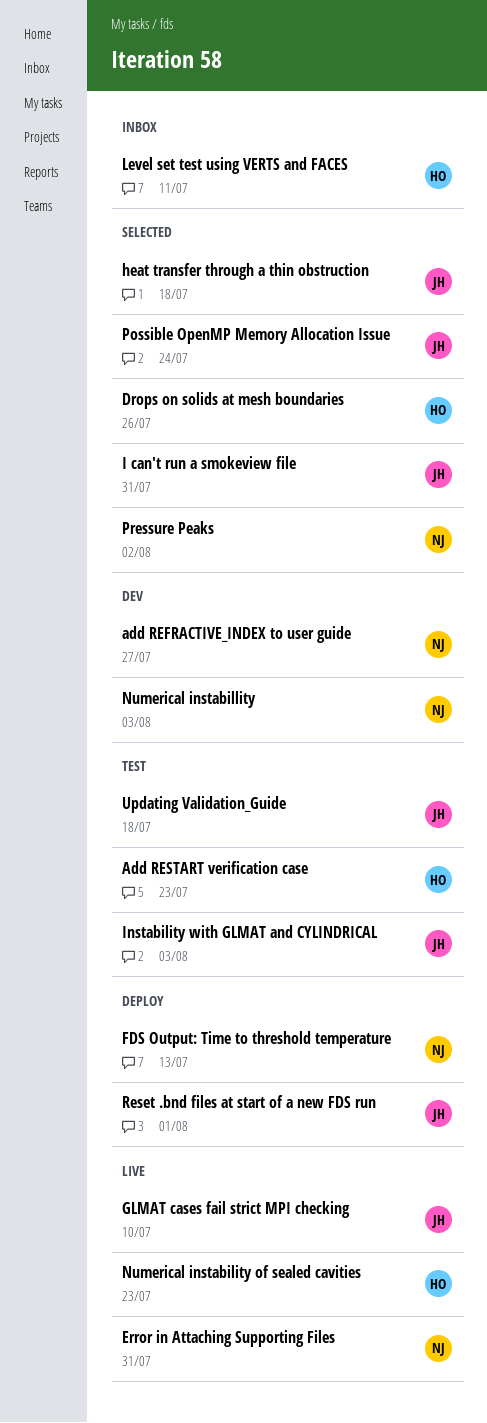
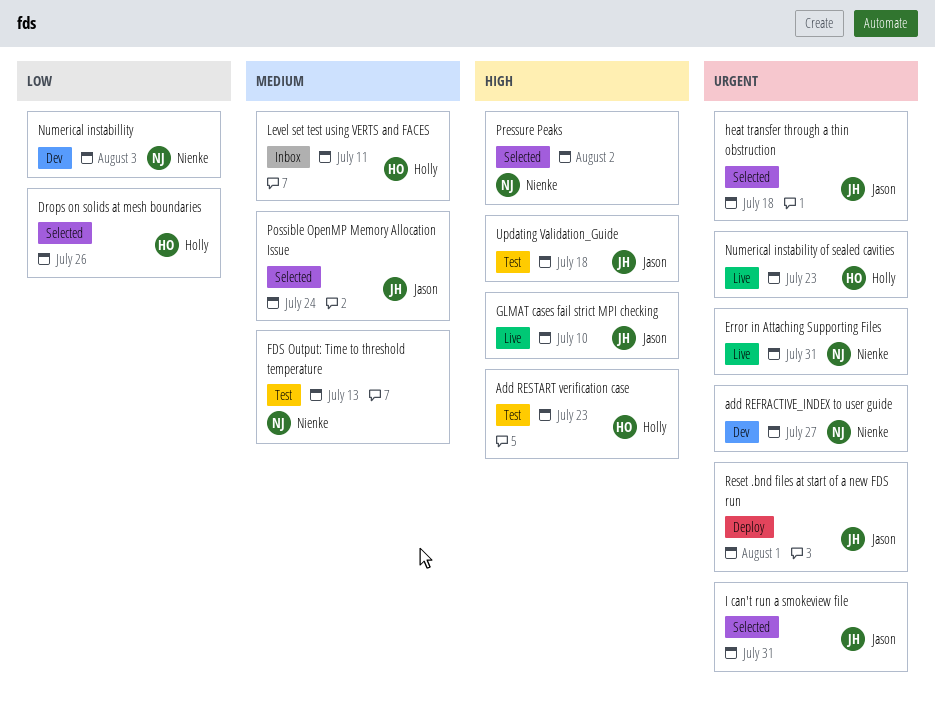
FDS Output: Time to threshold temperature, status: Deploy -> Test
Instability with GLMAT and CYLINDRICAL: present -> none

